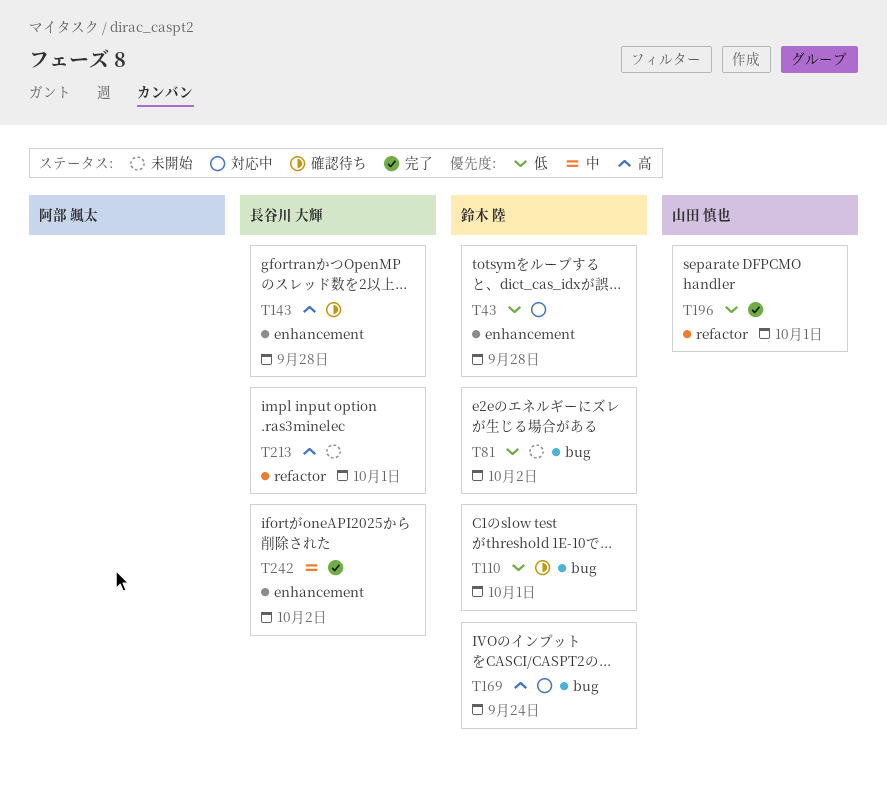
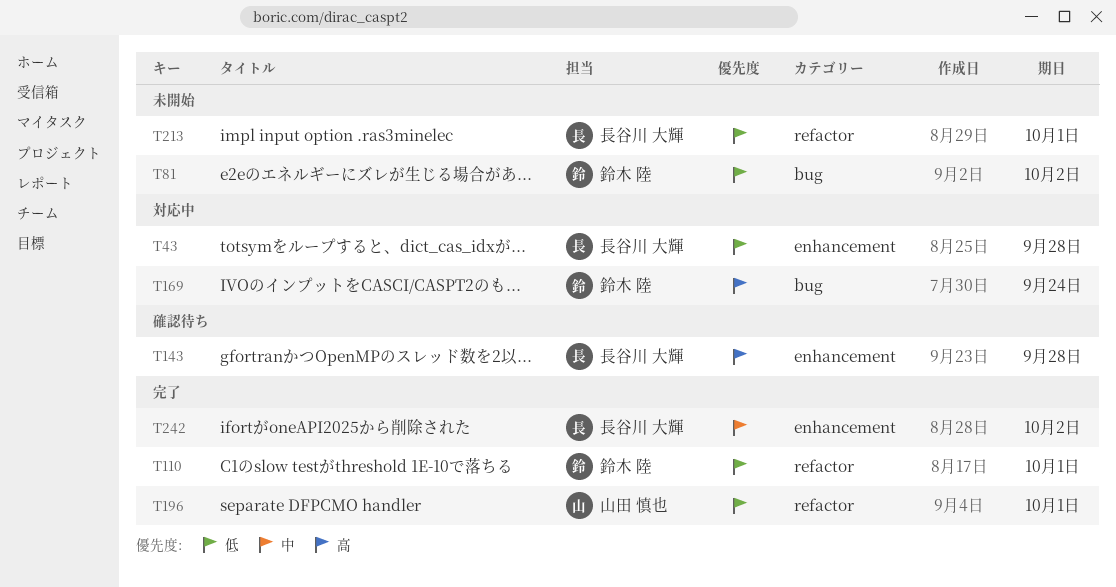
T43, owner: 鈴木 陸 -> 長谷川 大輝
T110, status: 確認待ち -> 完了
T110, label: bug -> refactor
T213, priority: 高 -> 低

